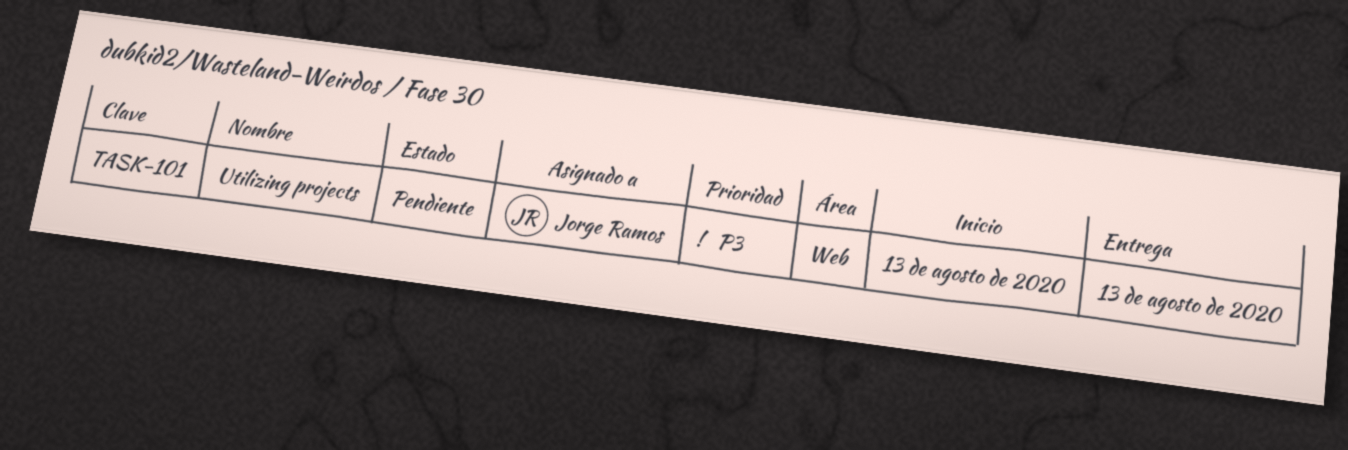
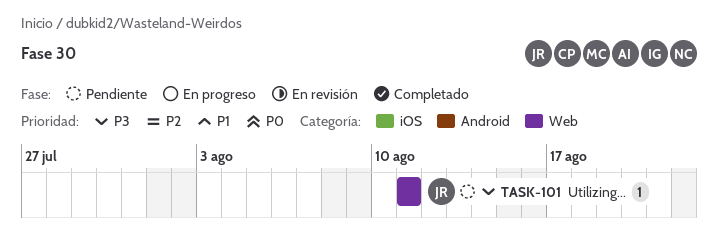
TASK-101, start: Aug 13 -> Aug 11
TASK-101, due: Aug 13 -> Aug 11

